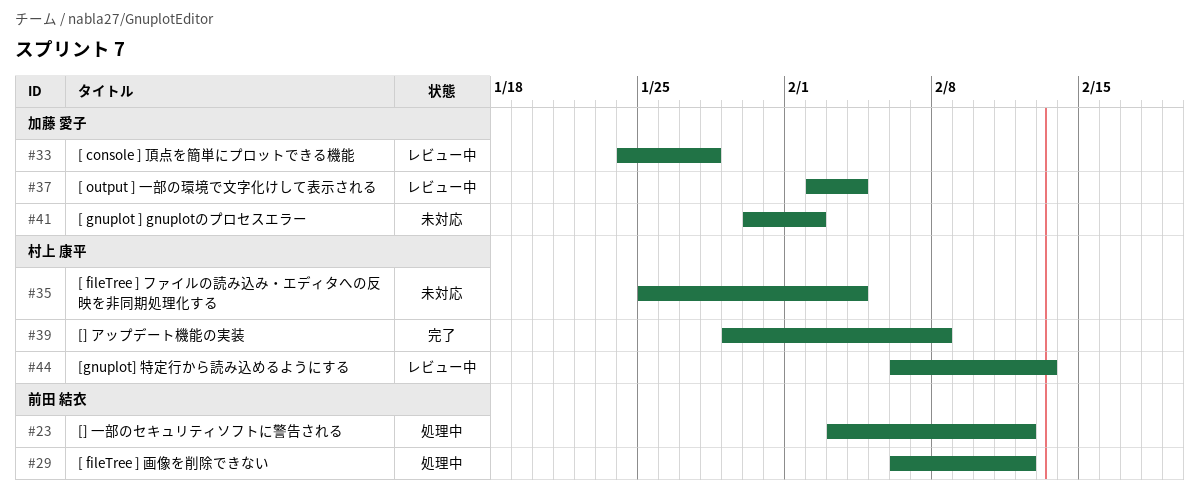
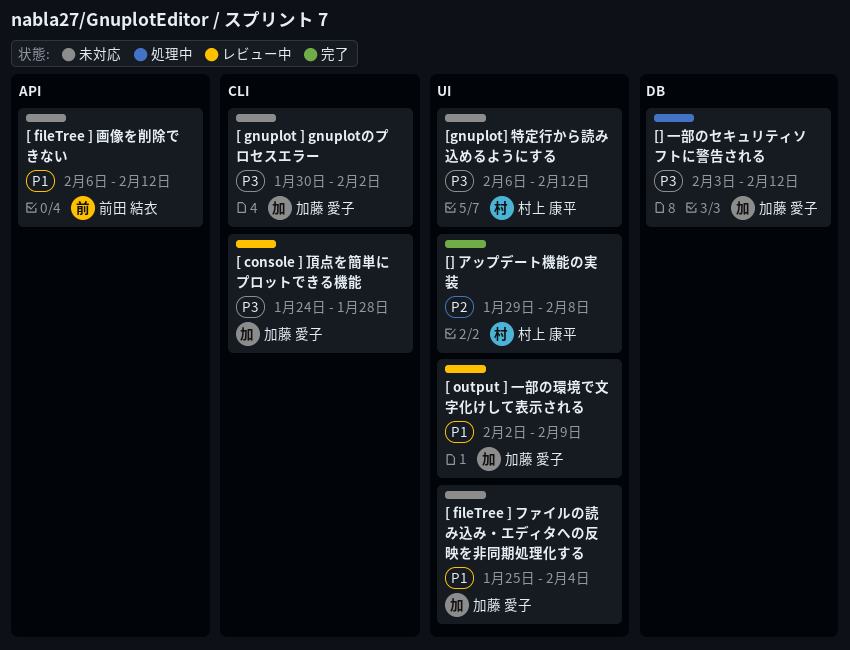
[ fileTree ] ファイルの読み込み・エディタへの反映を非同期処理化する, owner: 村上 康平 -> 加藤 愛子
[ fileTree ] 画像を削除できない, status: 処理中 -> 未対応
[ output ] 一部の環境で文字化けして表示される, due: Feb 4 -> Feb 9
[] 一部のセキュリティソフトに警告される, owner: 前田 結衣 -> 加藤 愛子
[gnuplot] 特定行から読み込めるようにする, status: レビュー中 -> 未対応
[gnuplot] 特定行から読み込めるようにする, due: Feb 13 -> Feb 12

